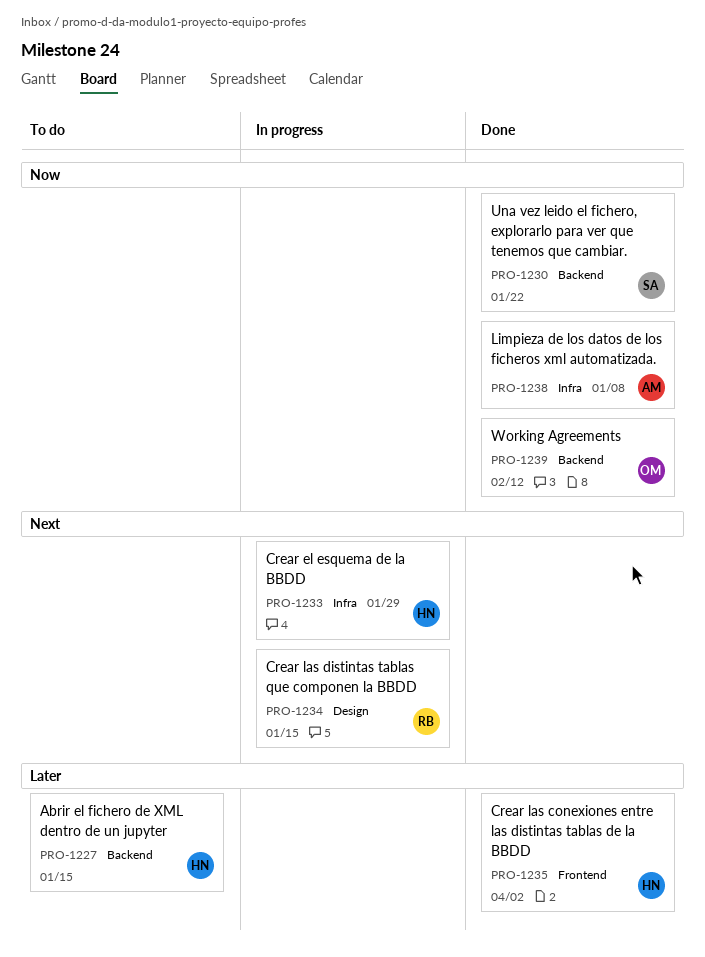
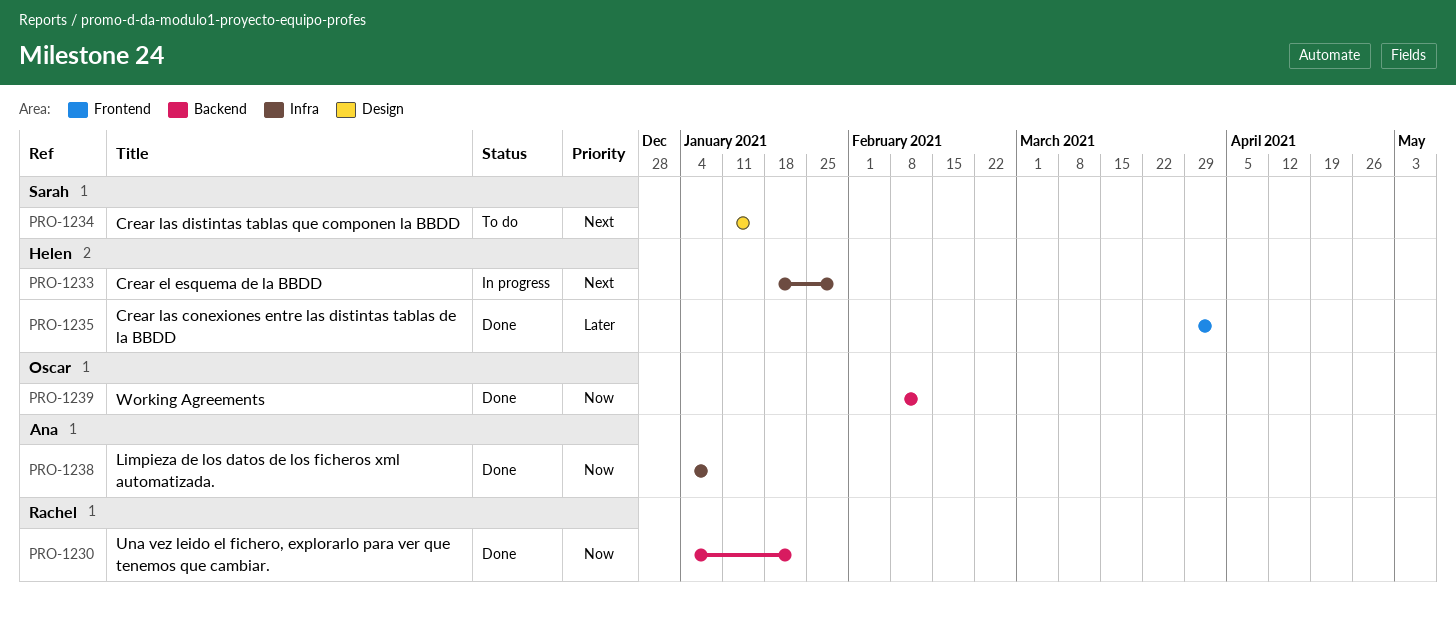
PRO-1227: present -> none
PRO-1230, owner: Sarah -> Rachel
PRO-1234, status: In progress -> To do
PRO-1234, owner: Rachel -> Sarah

